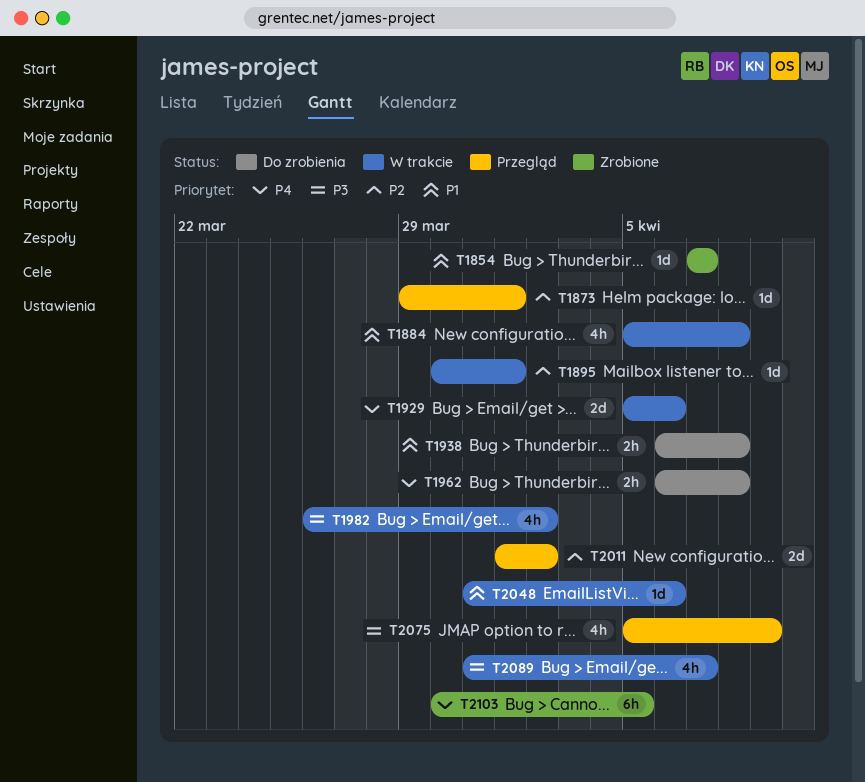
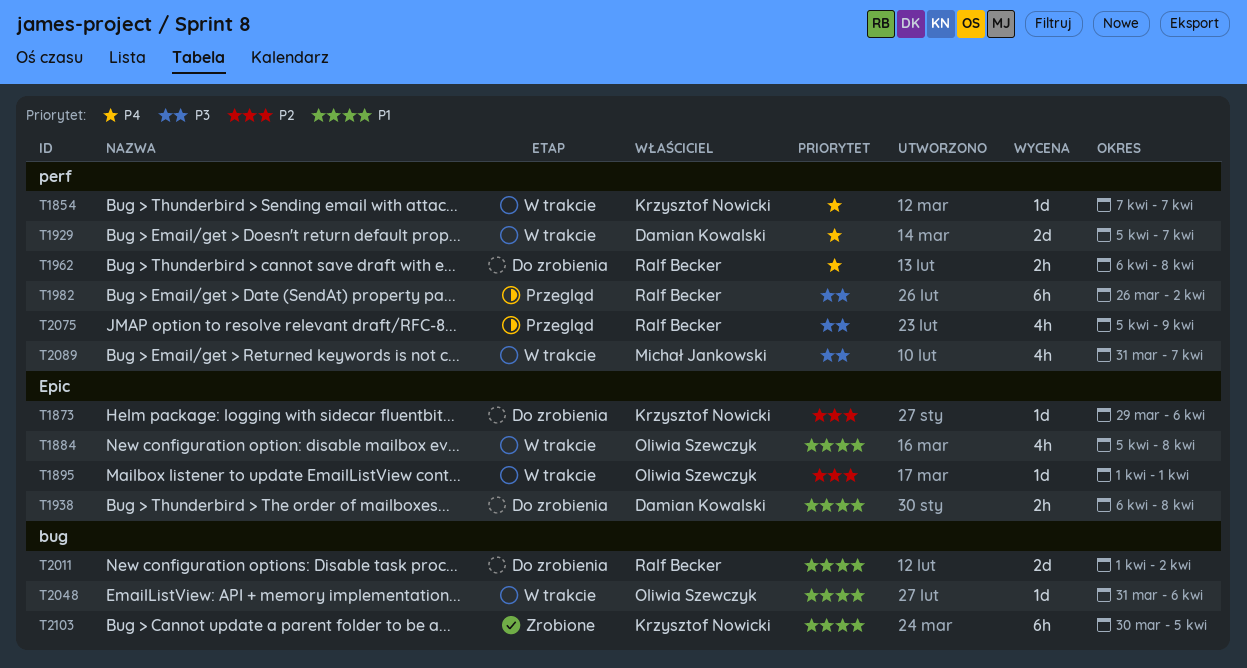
T1854, status: Zrobione -> W trakcie
T1854, priority: P1 -> P4
T1873, status: Przegląd -> Do zrobienia
T1873, due: Apr 1 -> Apr 6
T1895, start: Mar 30 -> Apr 1
T1929, due: Apr 6 -> Apr 7
T1982, status: W trakcie -> Przegląd
T1982, estimate: 4h -> 6h
T2011, status: Przegląd -> Do zrobienia
T2011, priority: P2 -> P1
T2103, priority: P4 -> P1

